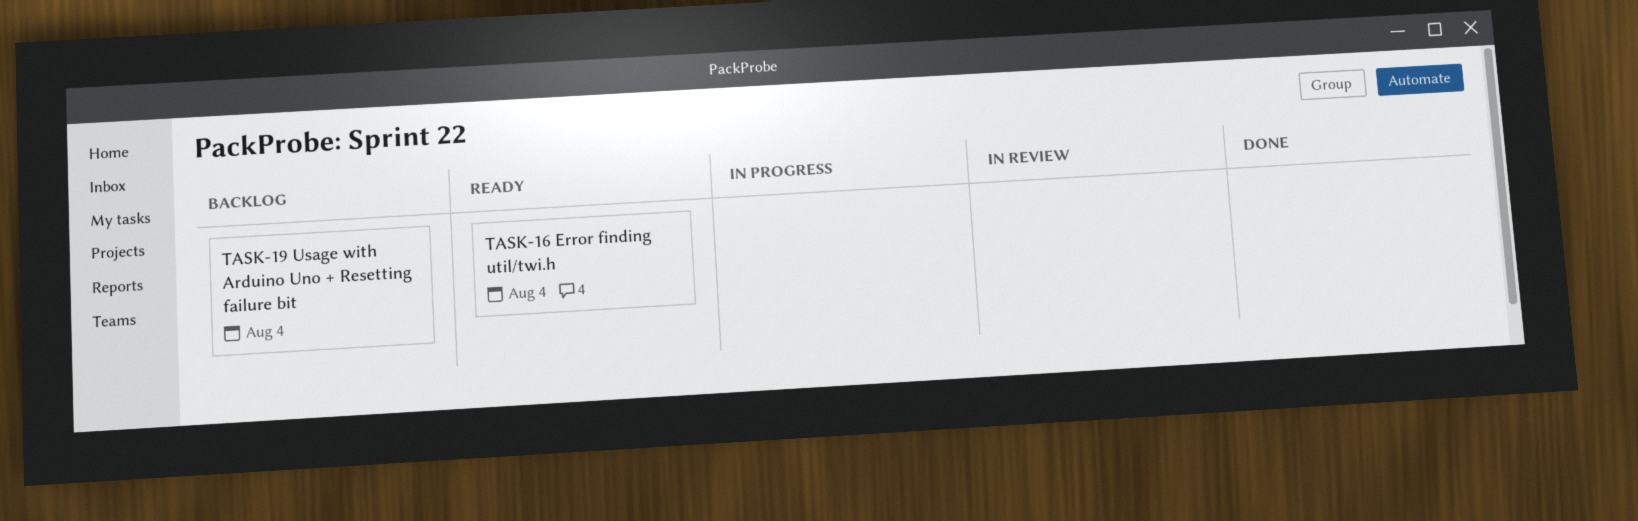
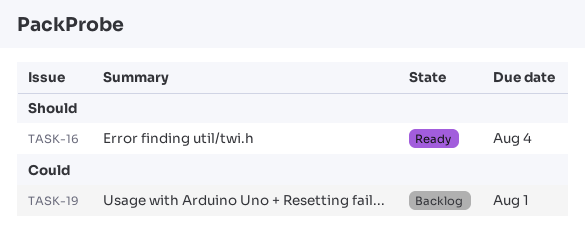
TASK-19, due: Aug 4 -> Aug 1

